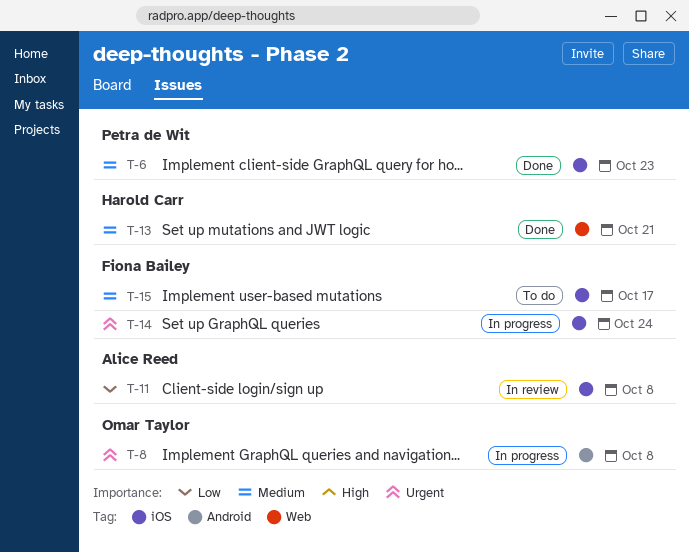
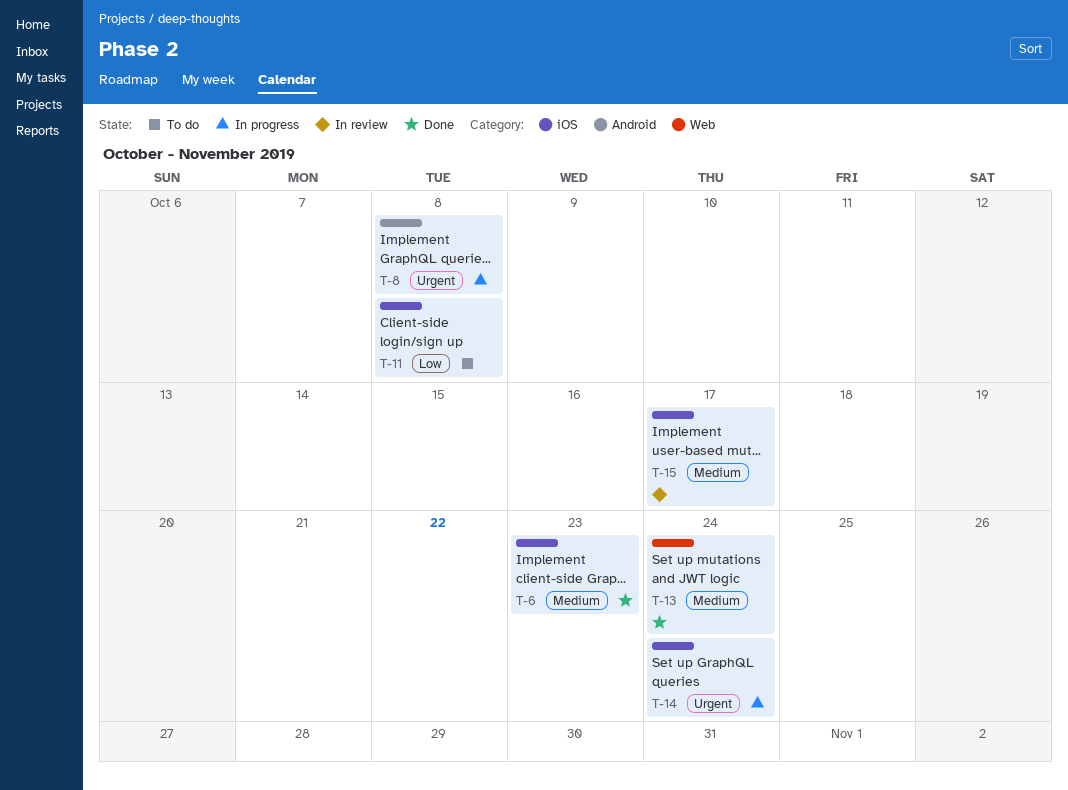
T-11, status: In review -> To do
T-13, due: Oct 21 -> Oct 24
T-15, status: To do -> In review

